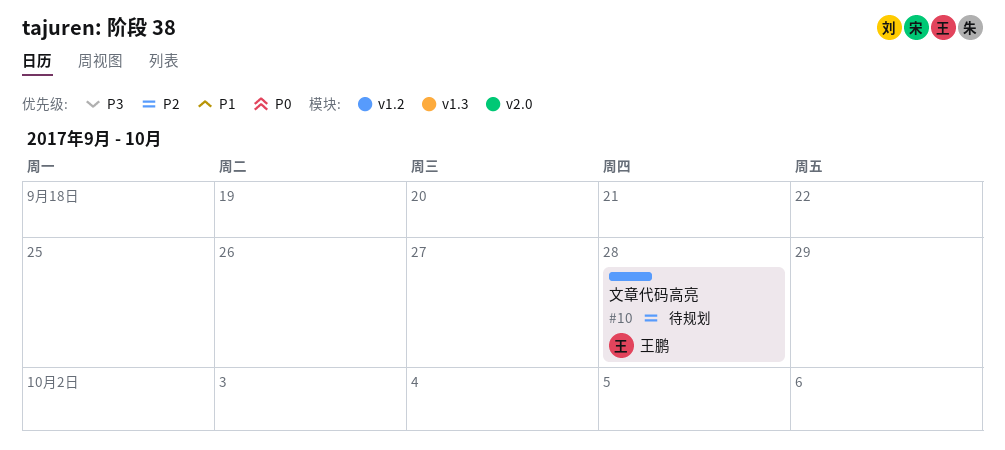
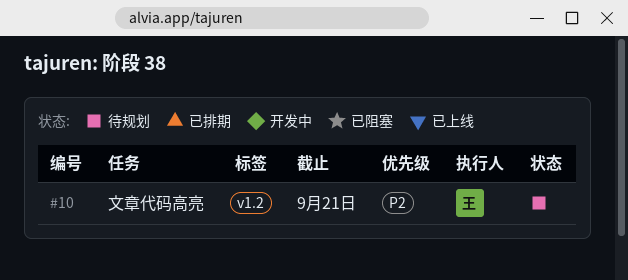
#10, due: Sep 28 -> Sep 21

